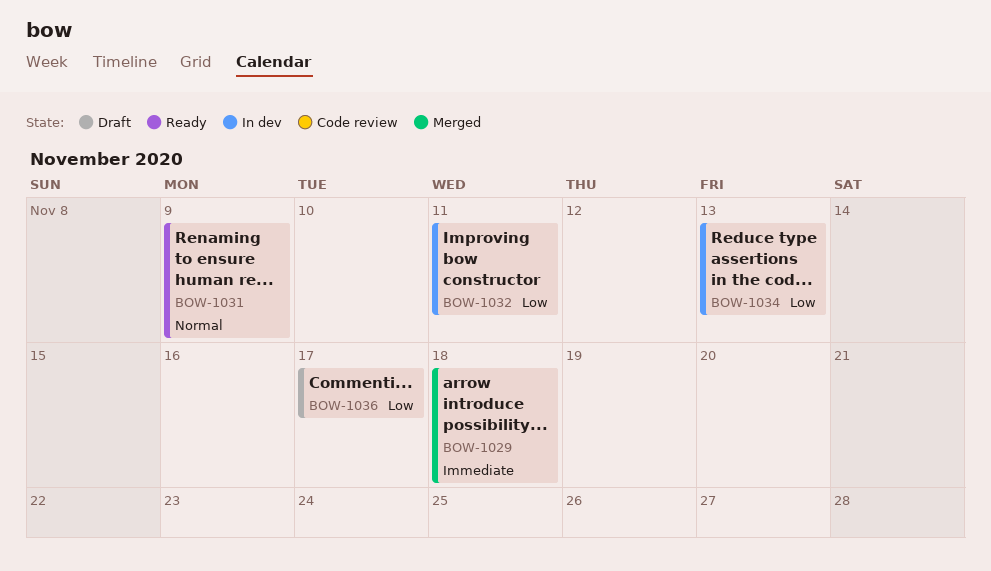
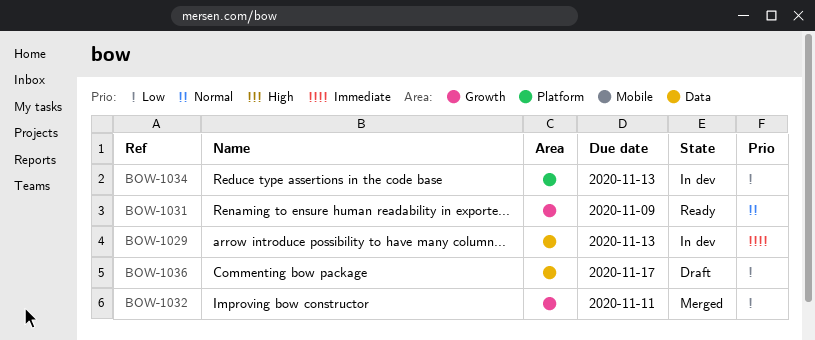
BOW-1029, status: Merged -> In dev
BOW-1029, due: Nov 18 -> Nov 13
BOW-1032, status: In dev -> Merged

